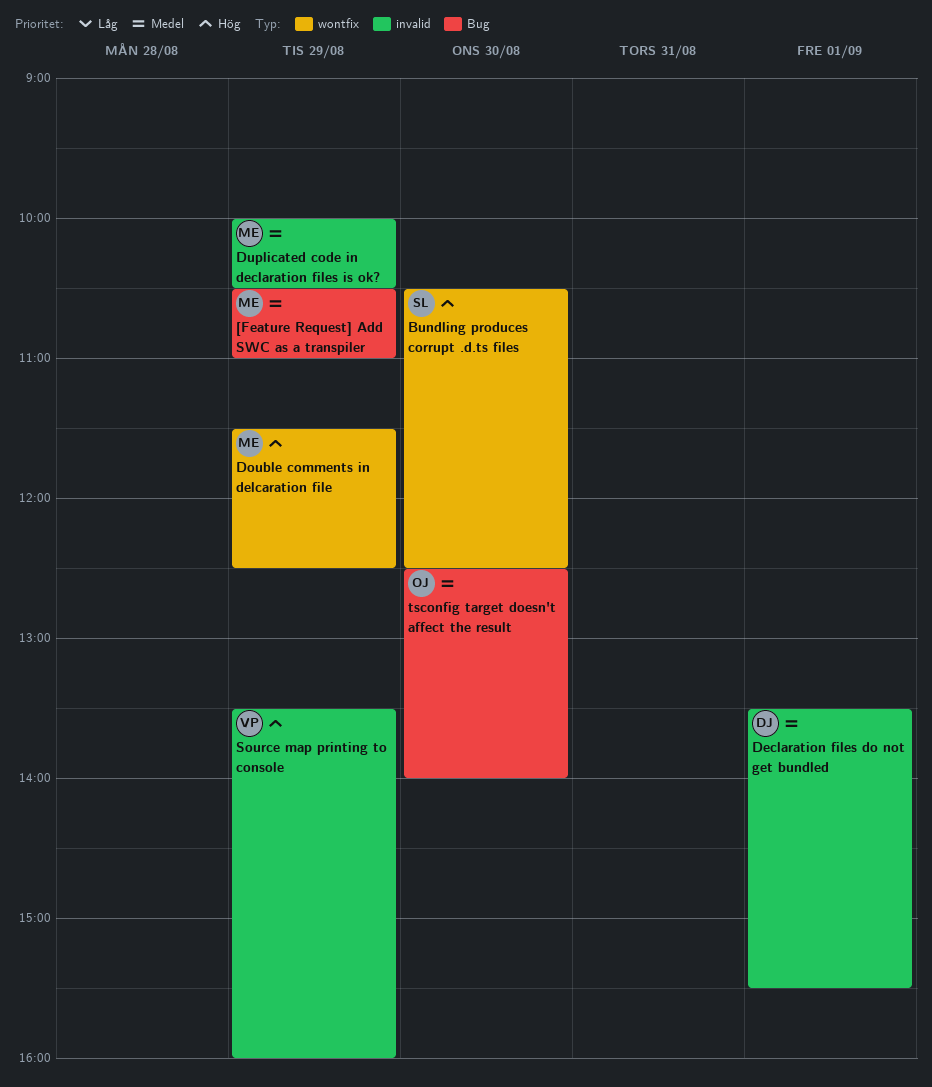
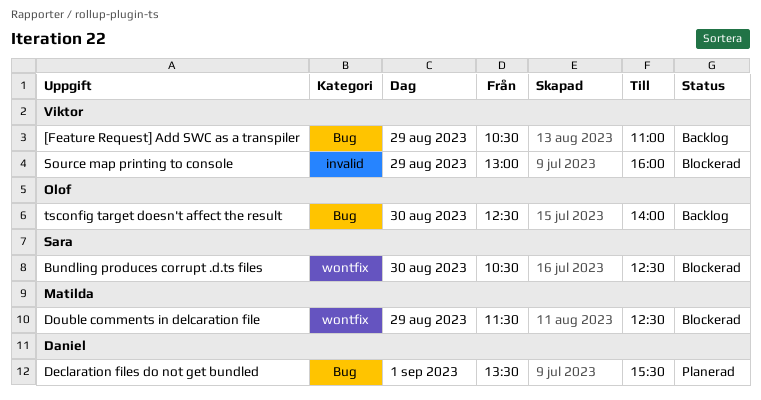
[Feature Request] Add SWC as a transpiler, owner: Matilda -> Viktor
Declaration files do not get bundled, label: invalid -> Bug
Duplicated code in declaration files is ok?: present -> none
Source map printing to console, begins: 13:30 -> 13:00

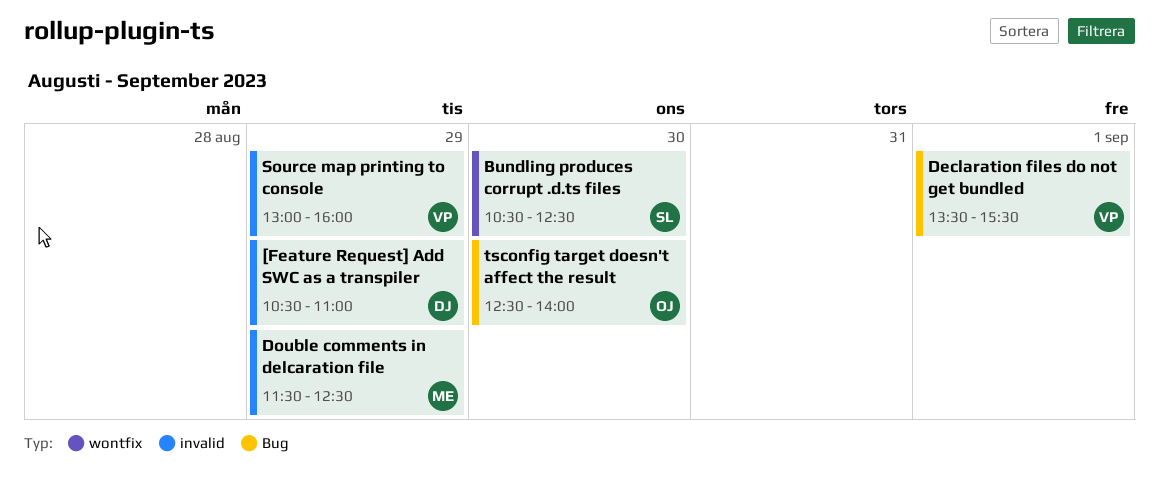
[Feature Request] Add SWC as a transpiler, owner: Viktor -> Daniel
[Feature Request] Add SWC as a transpiler, label: Bug -> invalid
Declaration files do not get bundled, owner: Daniel -> Viktor
Double comments in delcaration file, label: wontfix -> invalid

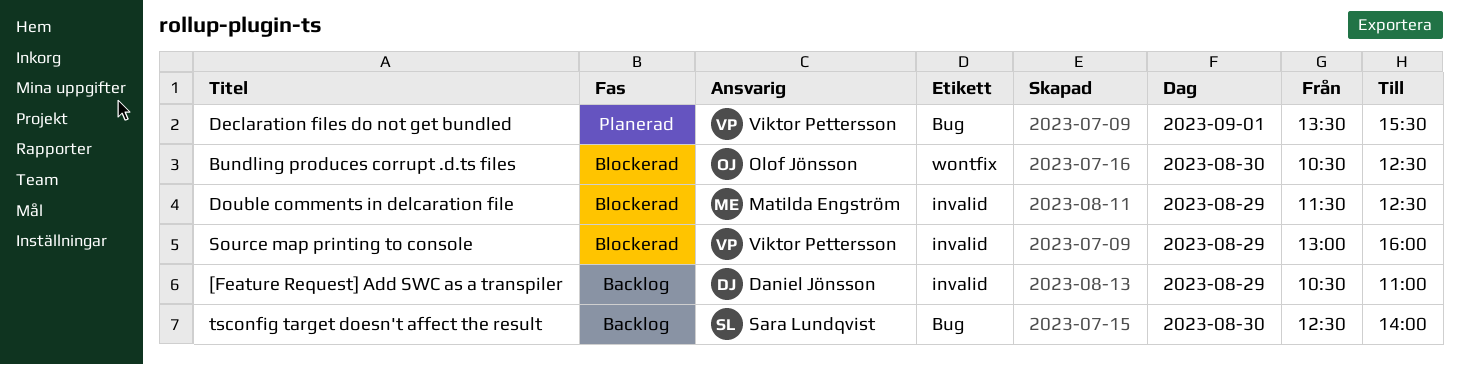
Bundling produces corrupt .d.ts files, owner: Sara Lundqvist -> Olof Jönsson
tsconfig target doesn't affect the result, owner: Olof Jönsson -> Sara Lundqvist

